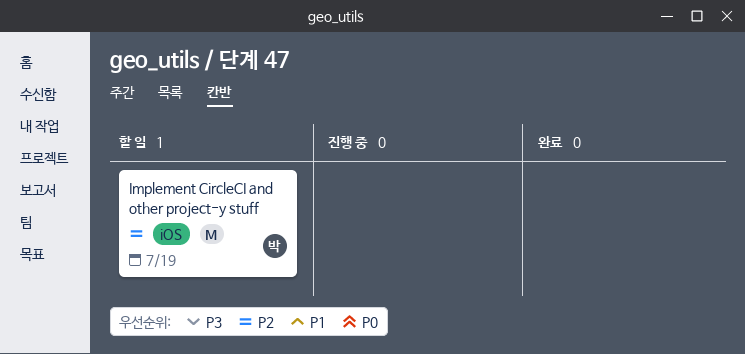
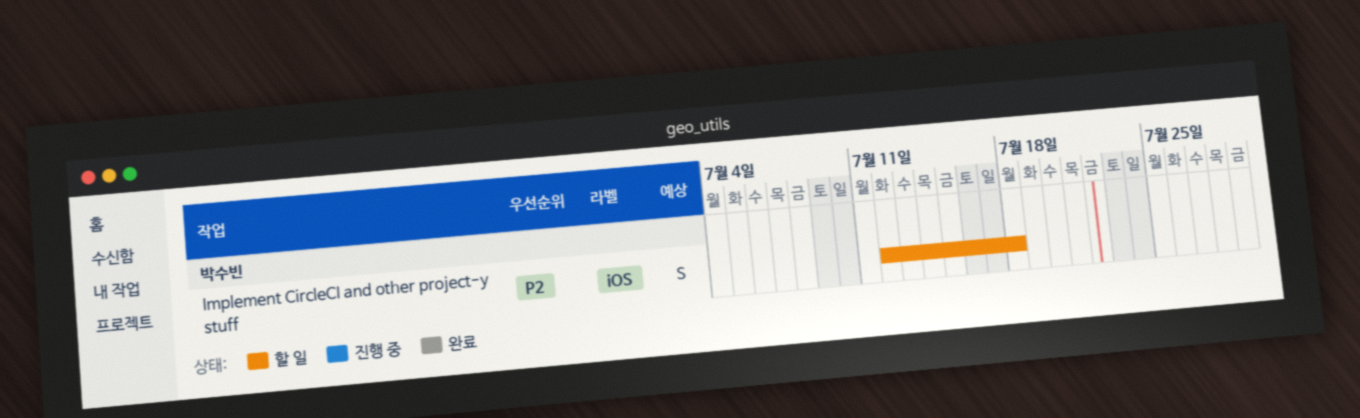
Implement CircleCI and other project-y stuff, estimate: M -> S
Implement CircleCI and other project-y stuff, due: Jul 19 -> Jul 18

